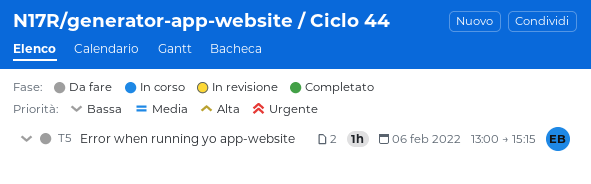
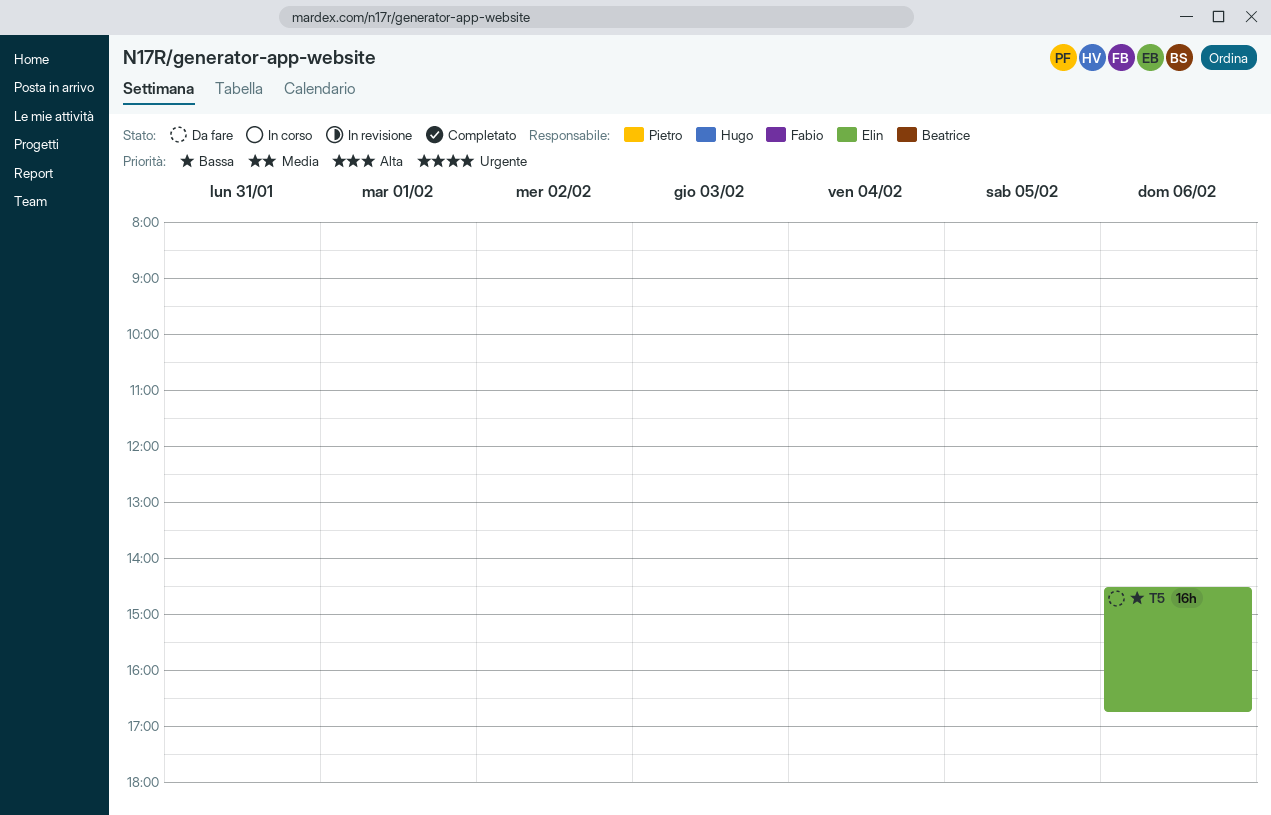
T5, estimate: 1h -> 16h
T5, begins: 13:00 -> 14:30
T5, ends: 15:15 -> 16:45

